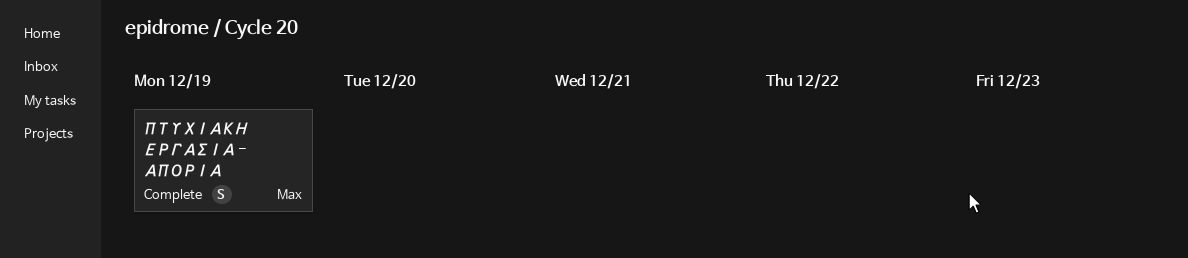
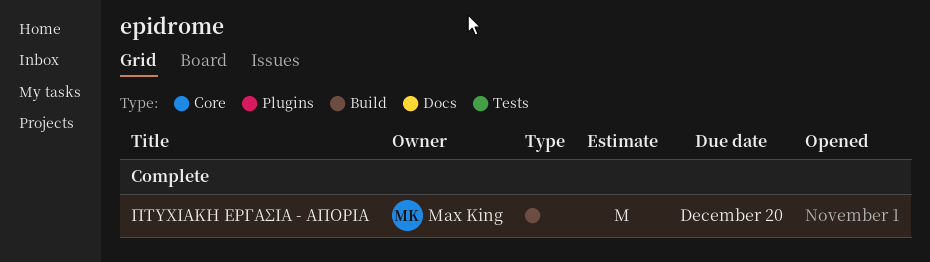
ΠΤΥΧΙΑΚΗ ΕΡΓΑΣΙΑ - ΑΠΟΡΙΑ, estimate: S -> M
ΠΤΥΧΙΑΚΗ ΕΡΓΑΣΙΑ - ΑΠΟΡΙΑ, due: Dec 19 -> Dec 20

